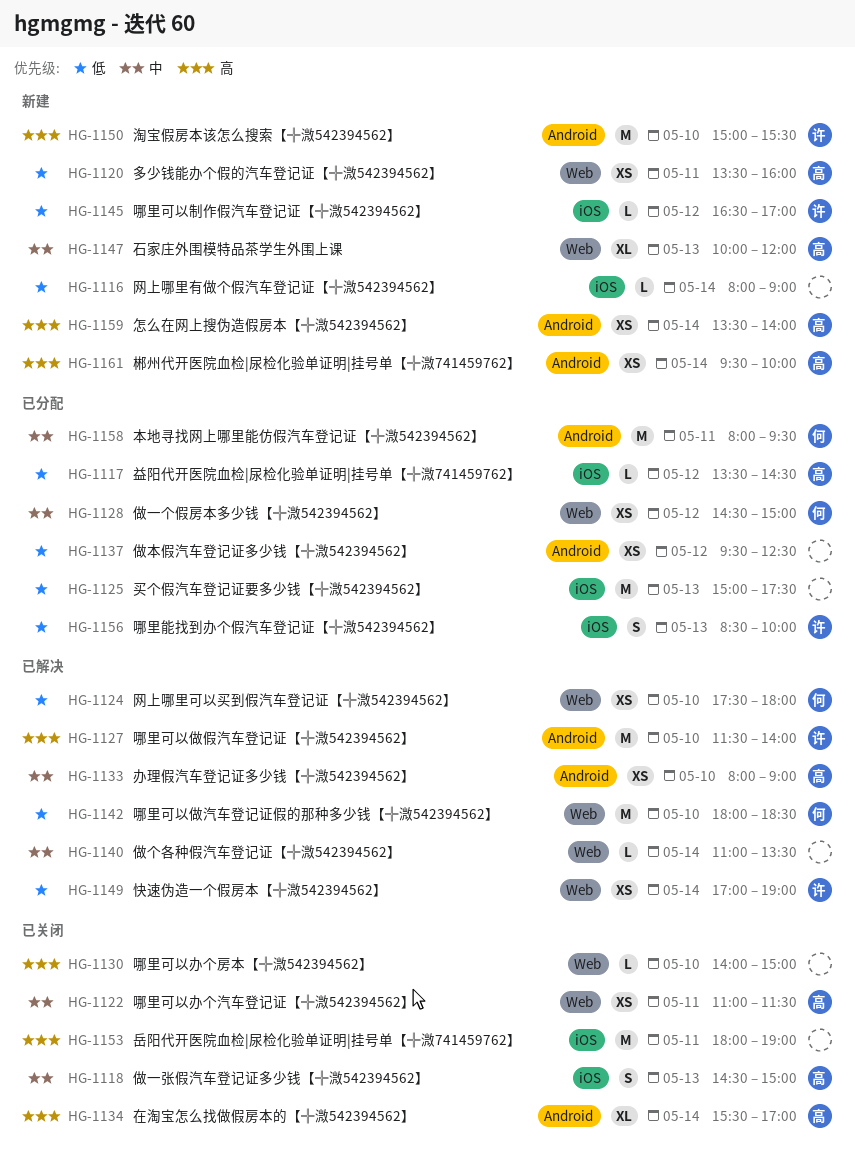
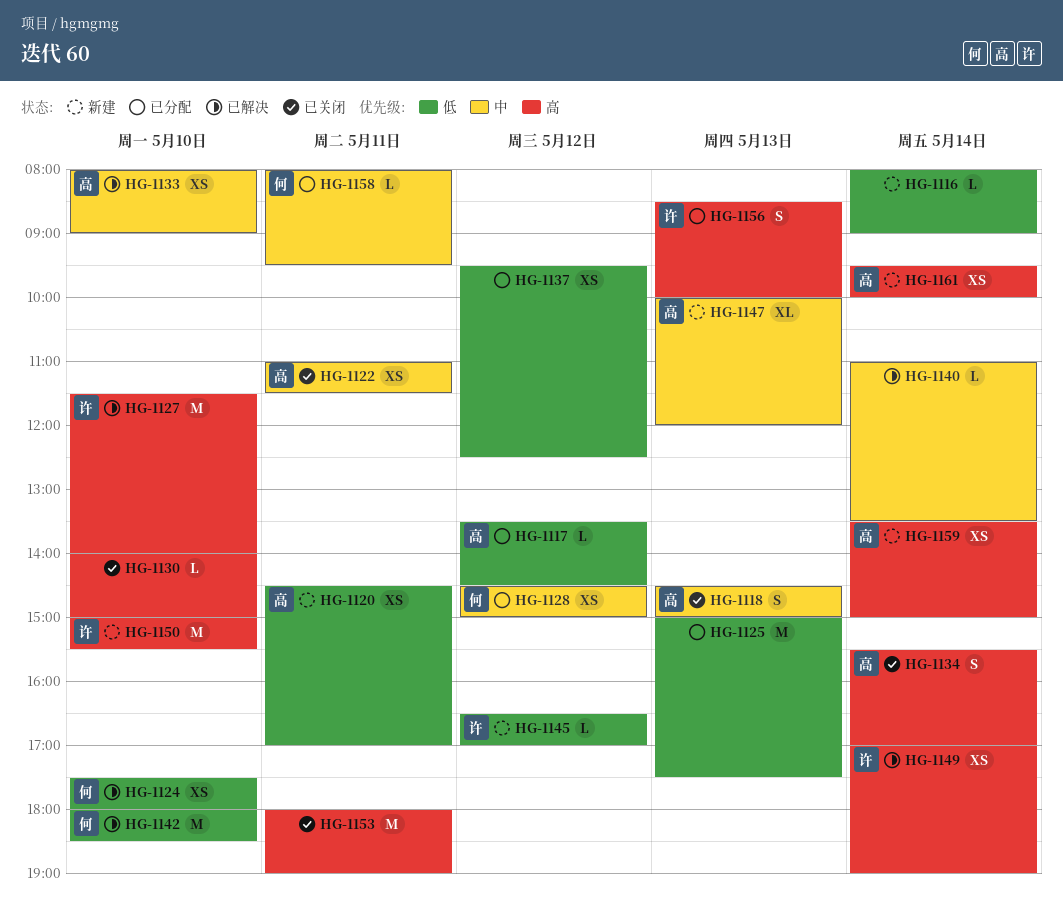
HG-1120, begins: 13:30 -> 14:30
HG-1120, ends: 16:00 -> 17:00
HG-1134, estimate: XL -> S
HG-1149, priority: 低 -> 高
HG-1156, priority: 低 -> 高
HG-1158, estimate: M -> L
HG-1159, ends: 14:00 -> 15:00

